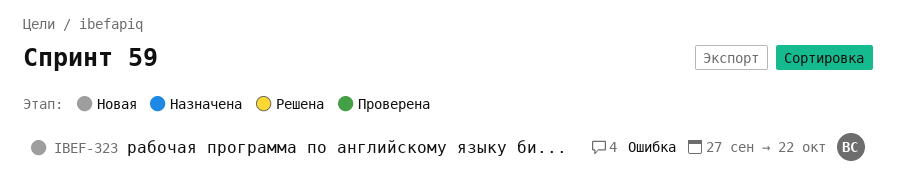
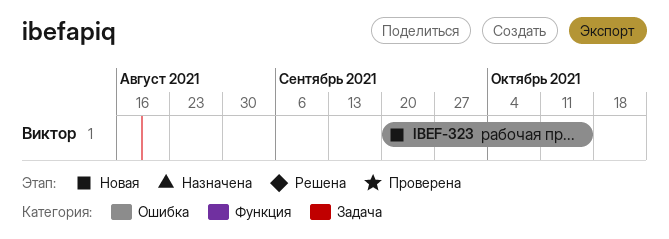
IBEF-323, start: Sep 27 -> Sep 20
IBEF-323, due: Oct 22 -> Oct 15

